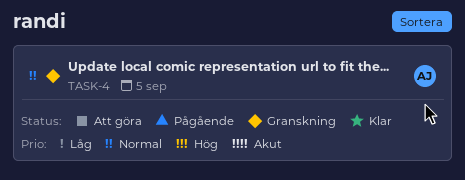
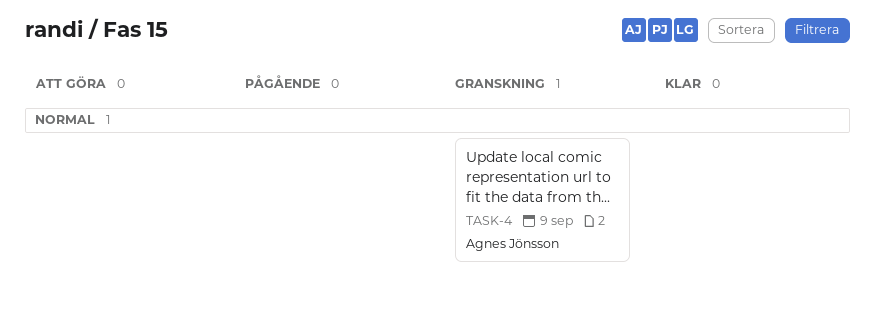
TASK-4, due: Sep 5 -> Sep 9

